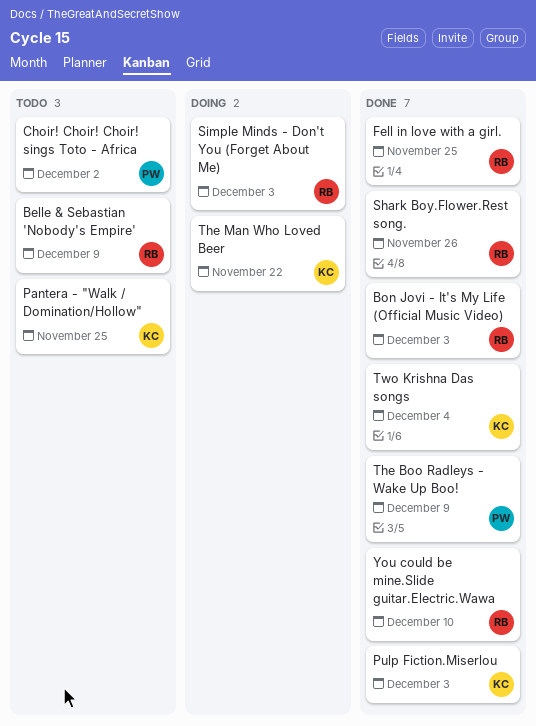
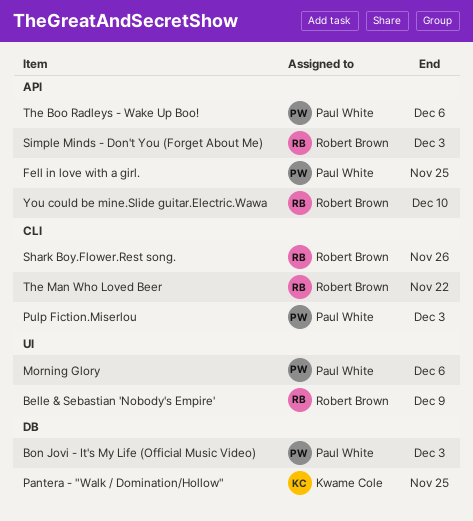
Bon Jovi - It's My Life (Official Music Video), owner: Robert Brown -> Paul White
Choir! Choir! Choir! sings Toto - Africa: present -> none
Fell in love with a girl., owner: Robert Brown -> Paul White
Morning Glory: none -> present
Pulp Fiction.Miserlou, owner: Kwame Cole -> Paul White
The Boo Radleys - Wake Up Boo!, due: Dec 9 -> Dec 6
The Man Who Loved Beer, owner: Kwame Cole -> Robert Brown
Two Krishna Das songs: present -> none

